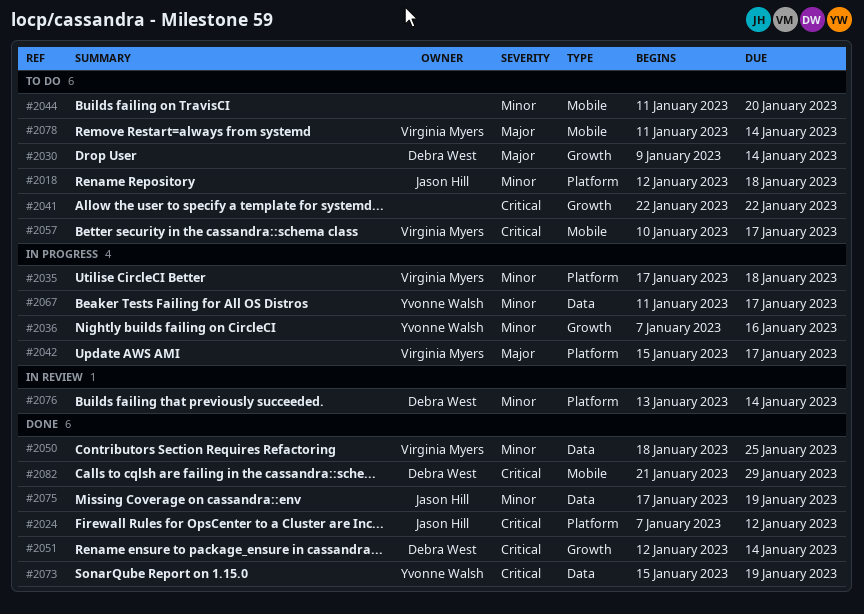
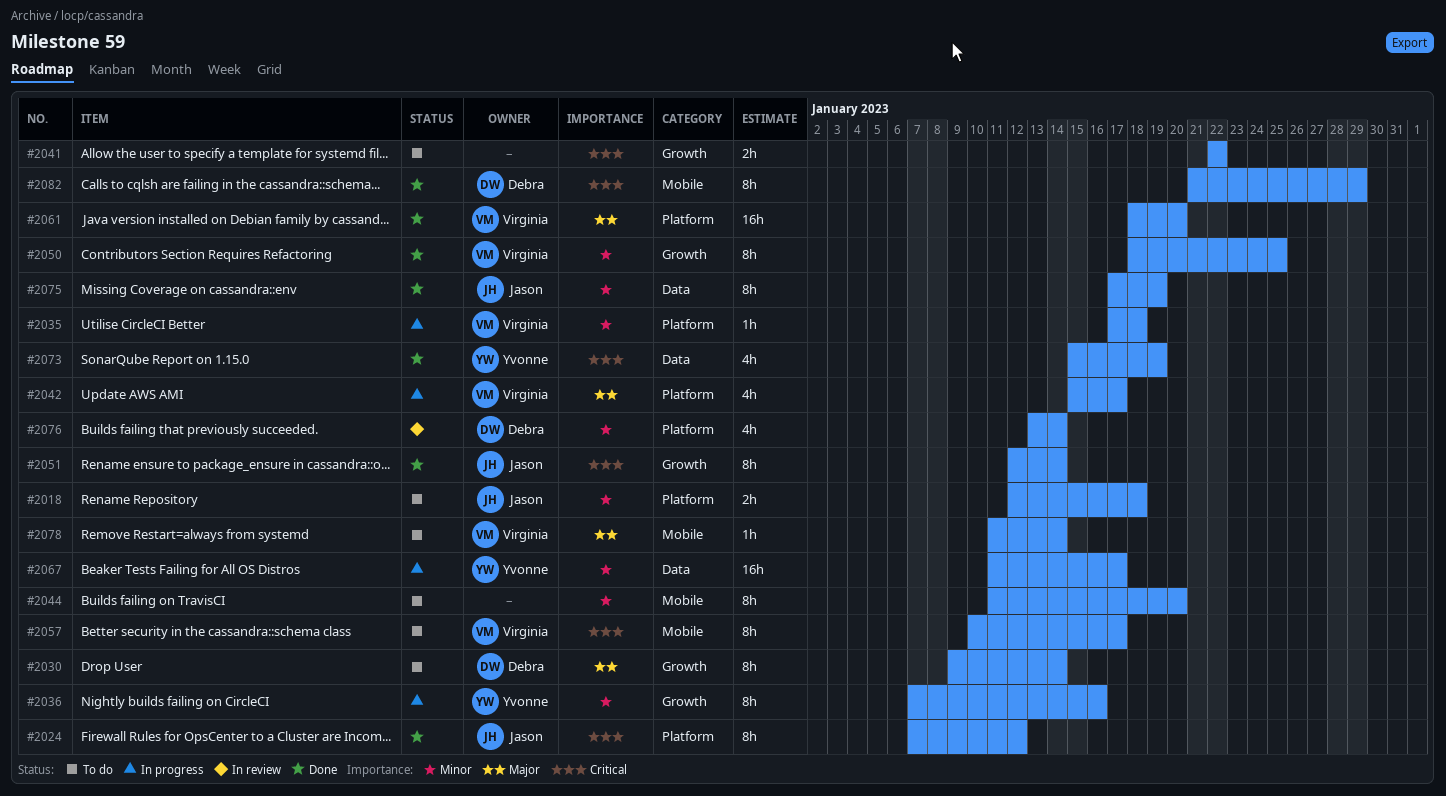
#2050, label: Data -> Growth
#2051, owner: Debra West -> Jason Hill
#2061: none -> present

